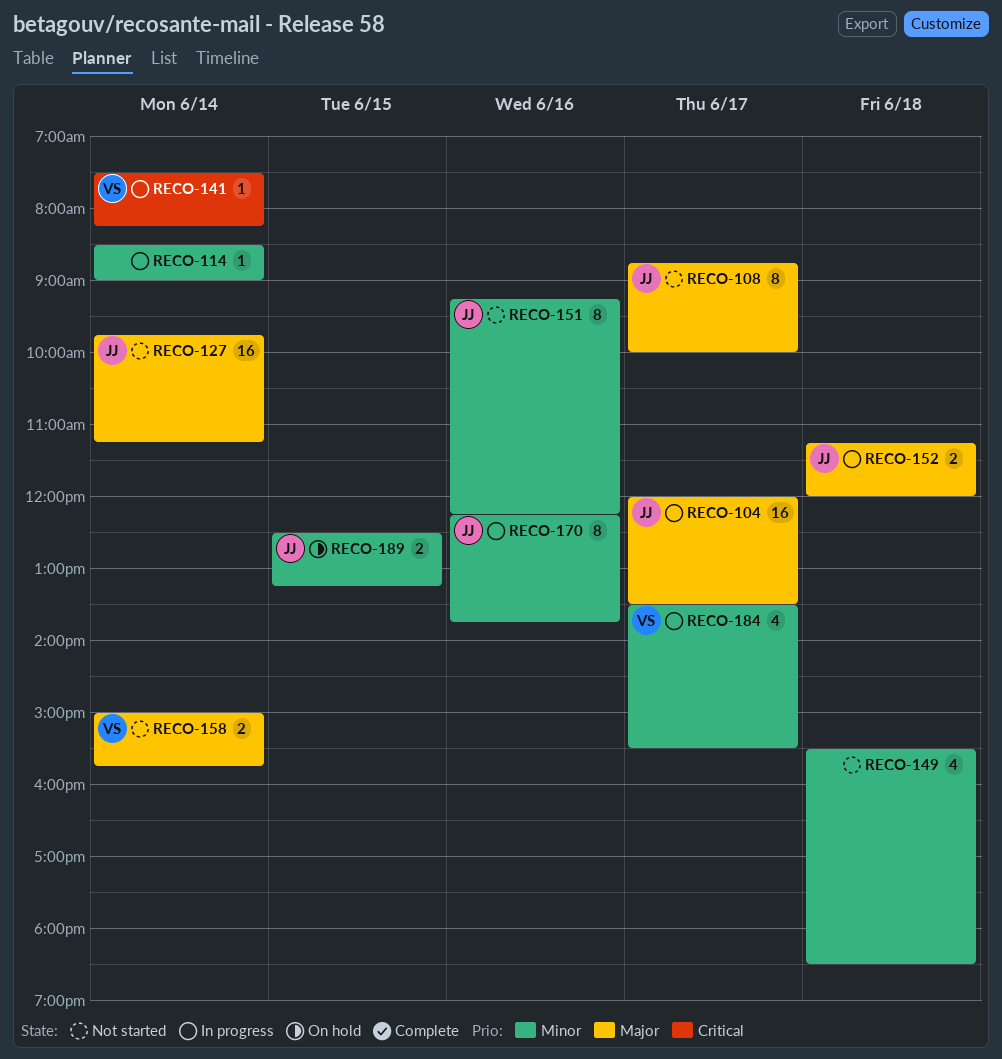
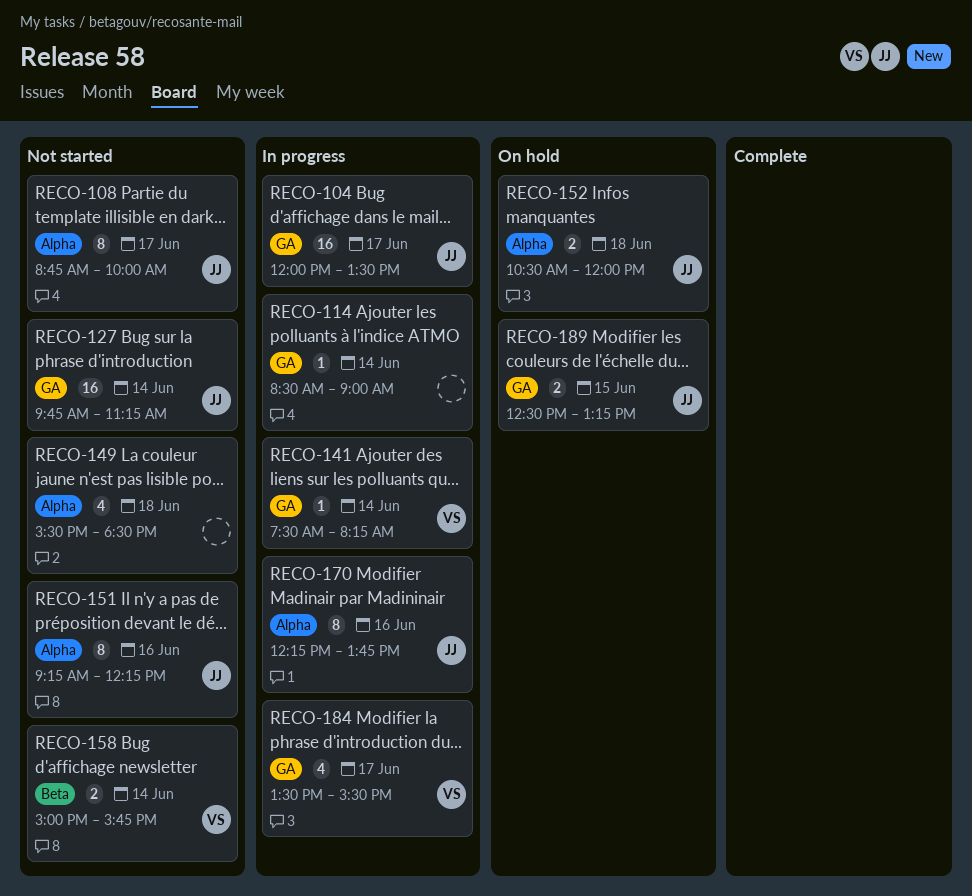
RECO-152, status: In progress -> On hold
RECO-152, begins: 11:15 -> 10:30

